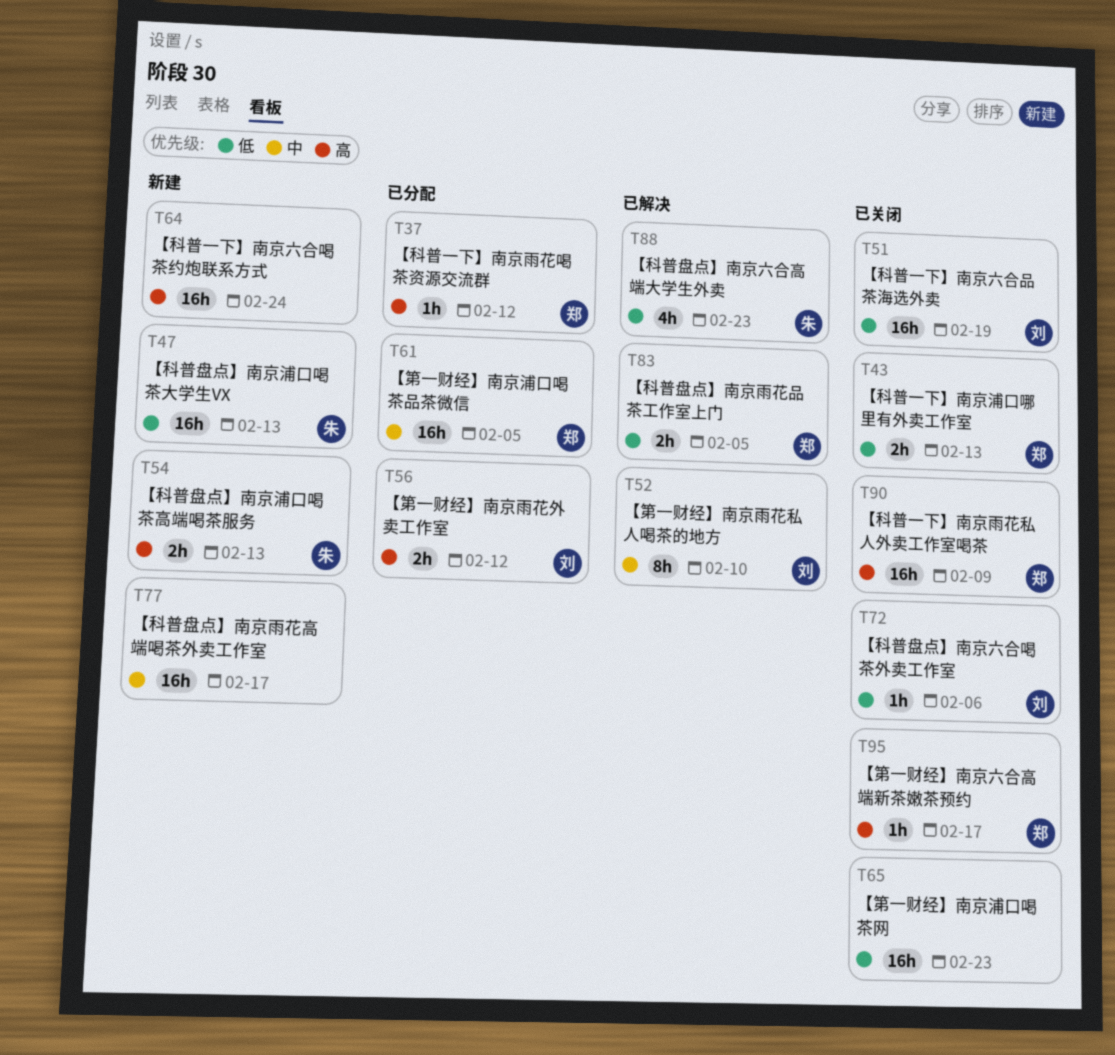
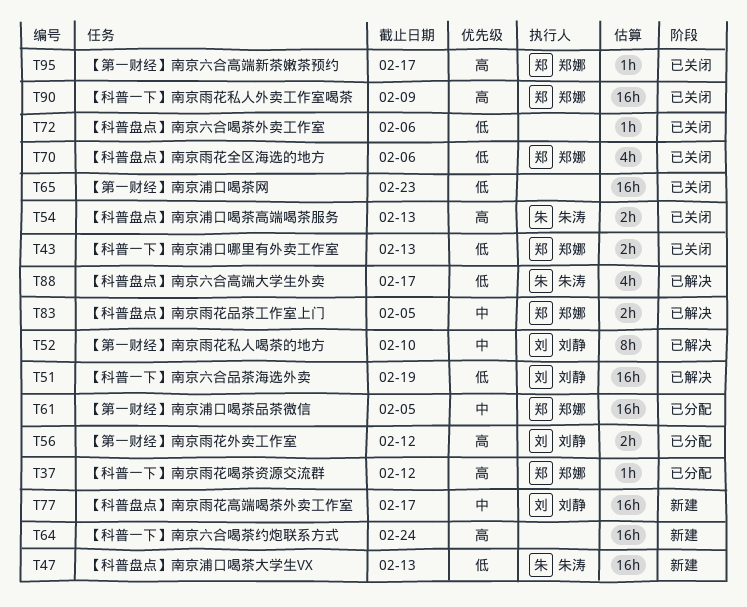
T51, status: 已关闭 -> 已解决
T54, status: 新建 -> 已关闭
T70: none -> present
T72, owner: 刘静 -> none
T77, owner: none -> 刘静
T83, priority: 低 -> 中
T88, due: Feb 23 -> Feb 17

